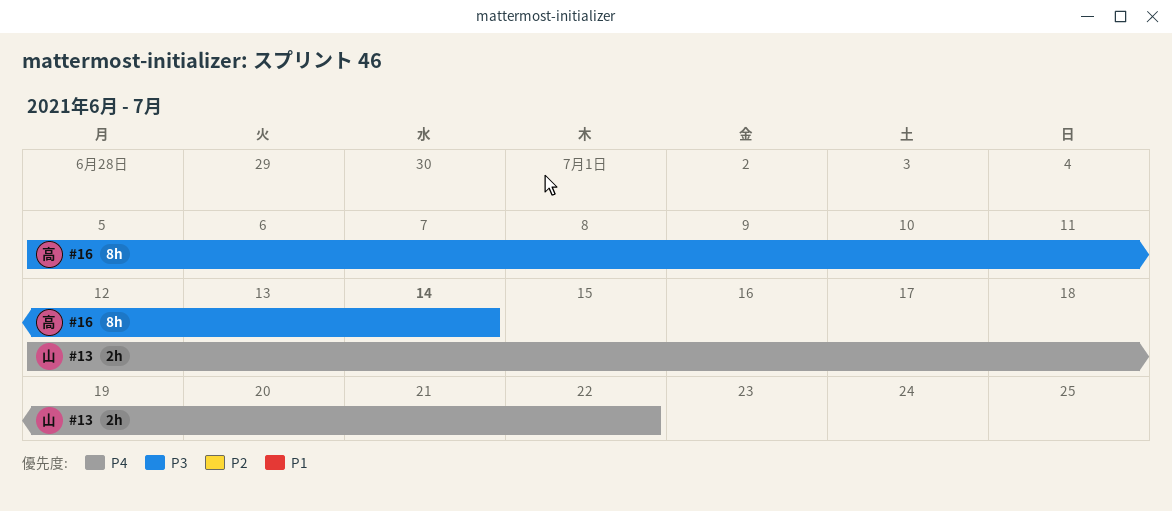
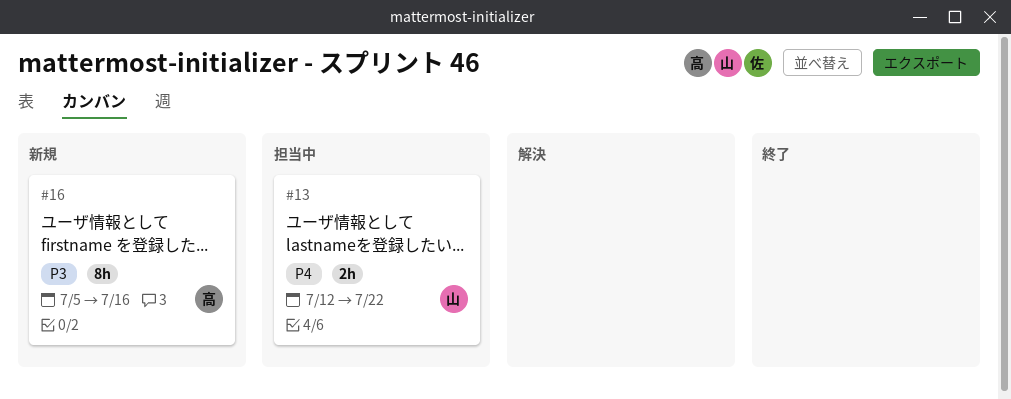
#16, due: Jul 14 -> Jul 16

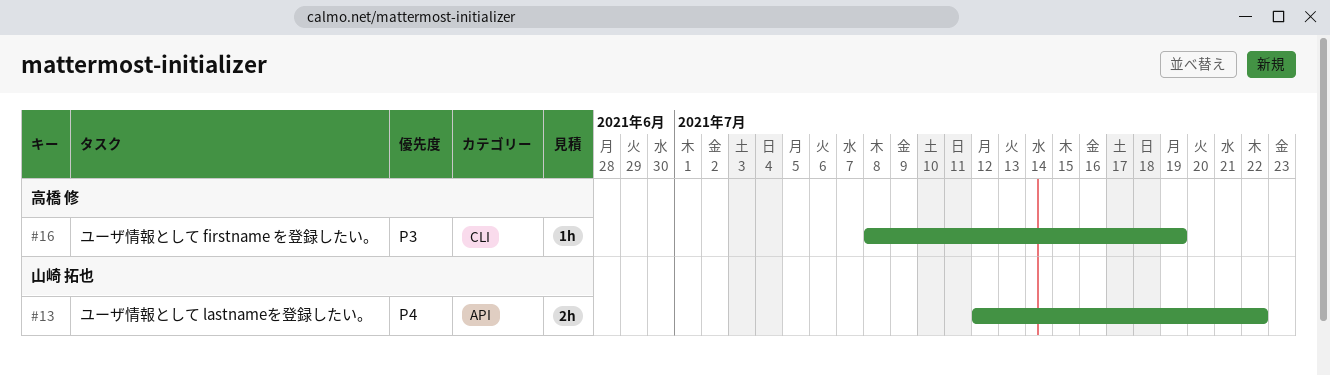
#16, estimate: 8h -> 1h
#16, start: Jul 5 -> Jul 8
#16, due: Jul 16 -> Jul 19

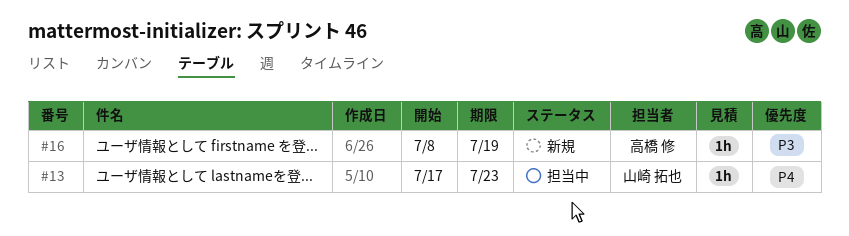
#13, estimate: 2h -> 1h
#13, start: Jul 12 -> Jul 17
#13, due: Jul 22 -> Jul 23

